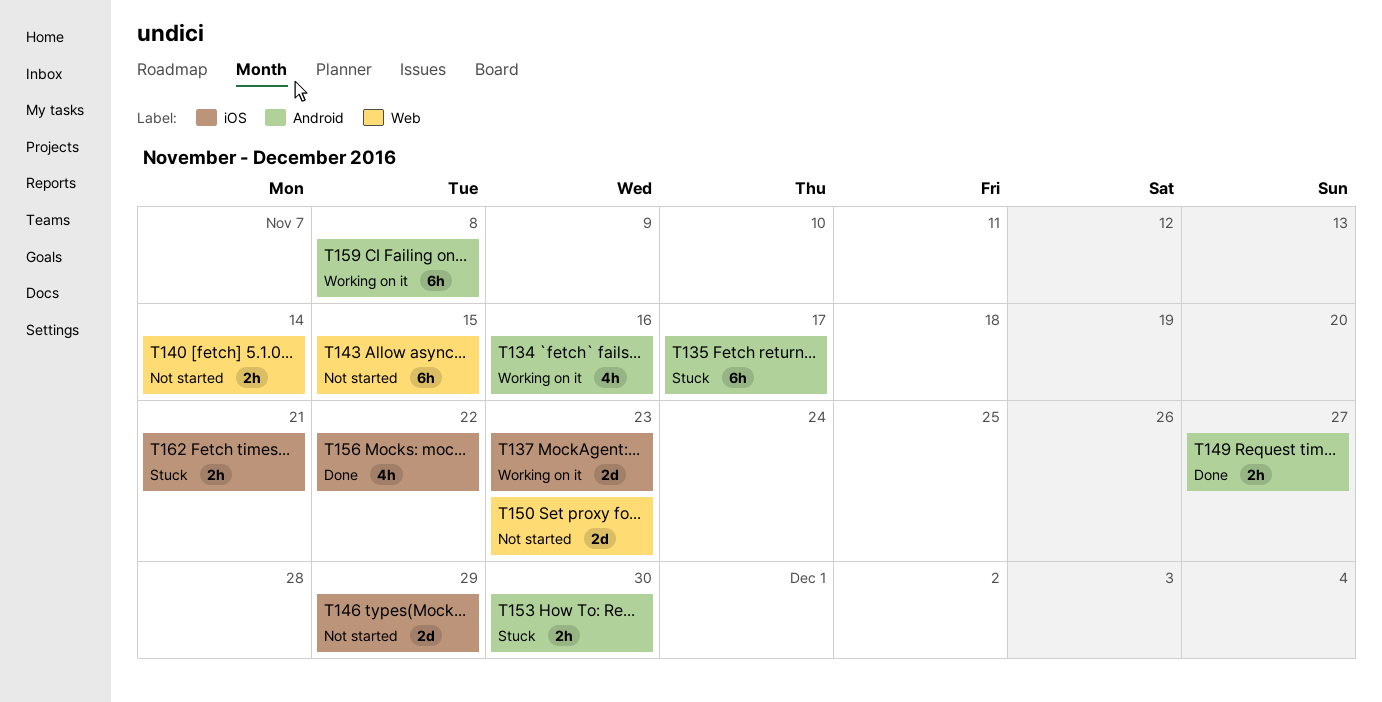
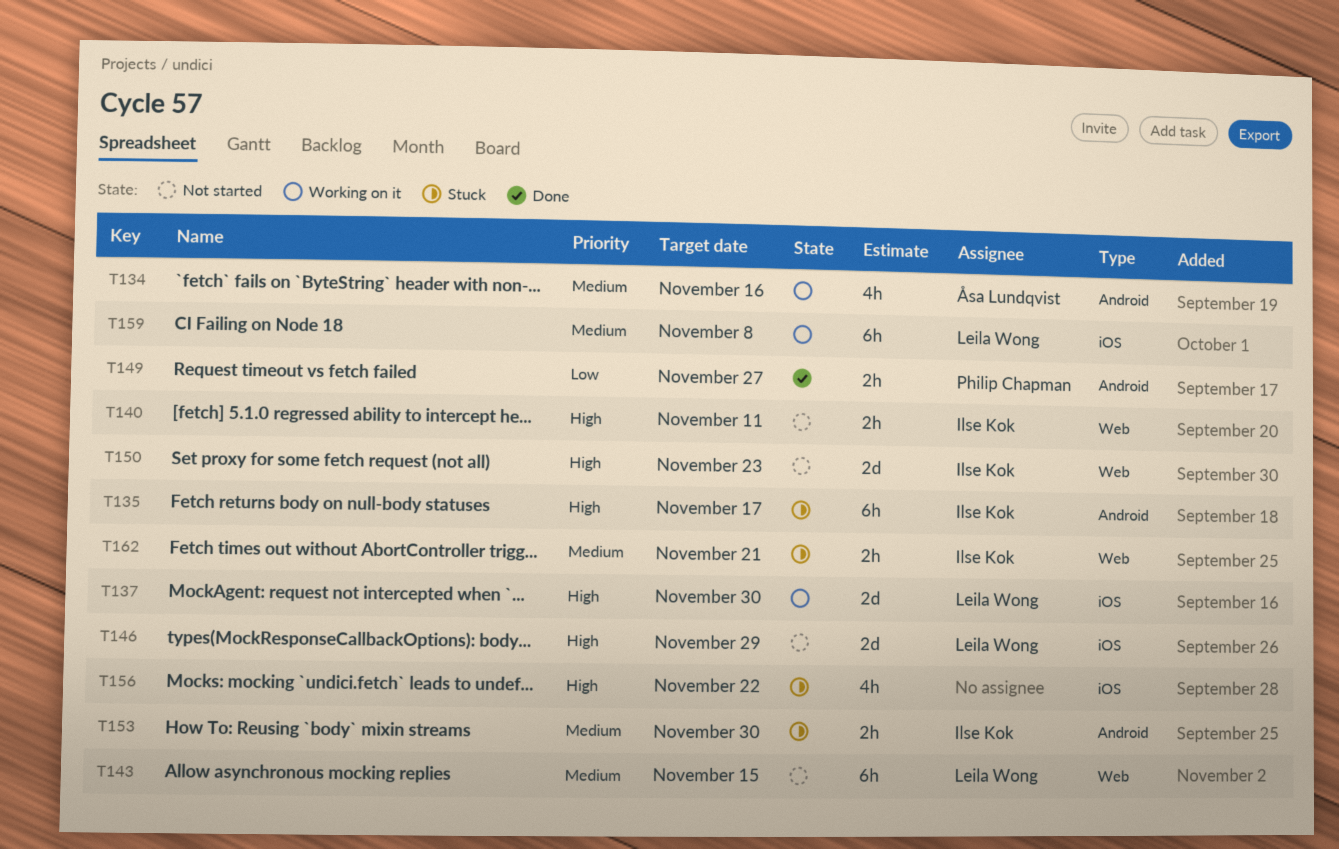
T137, due: Nov 23 -> Nov 30
T140, due: Nov 14 -> Nov 11
T156, status: Done -> Stuck
T159, label: Android -> iOS
T162, label: iOS -> Web

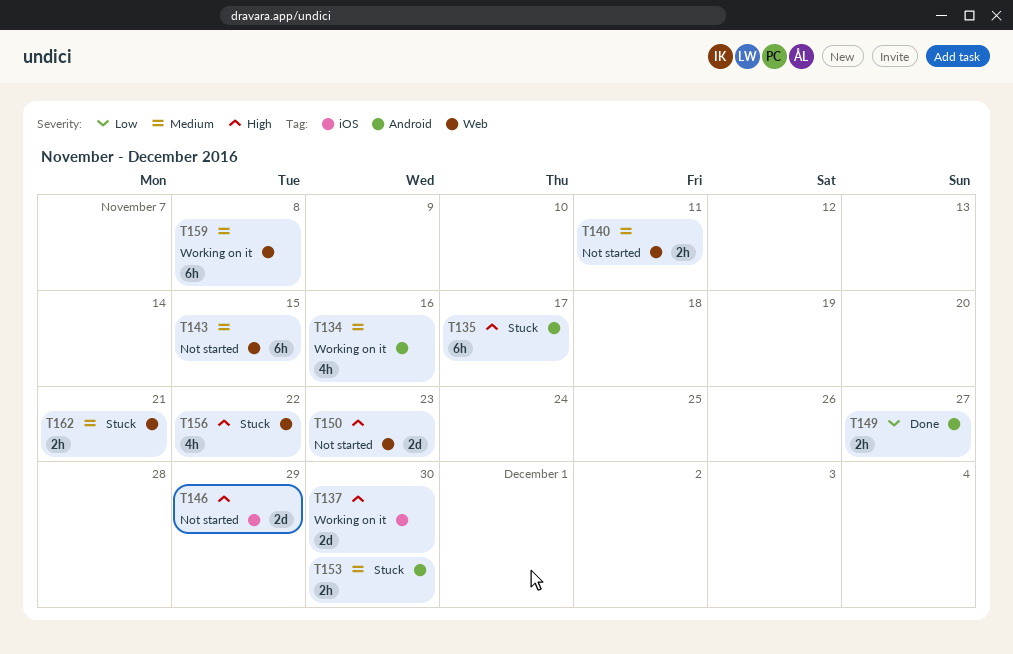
T140, priority: High -> Medium
T156, label: iOS -> Web
T159, label: iOS -> Web

